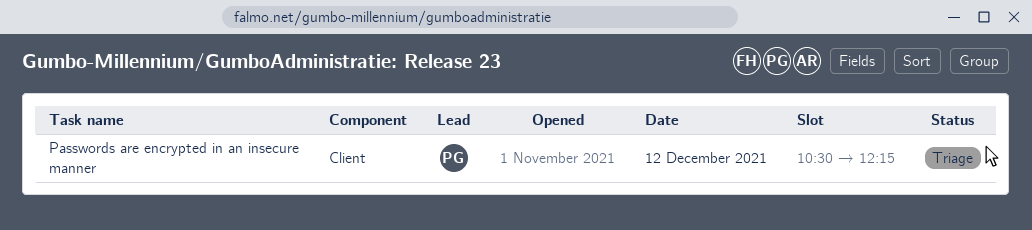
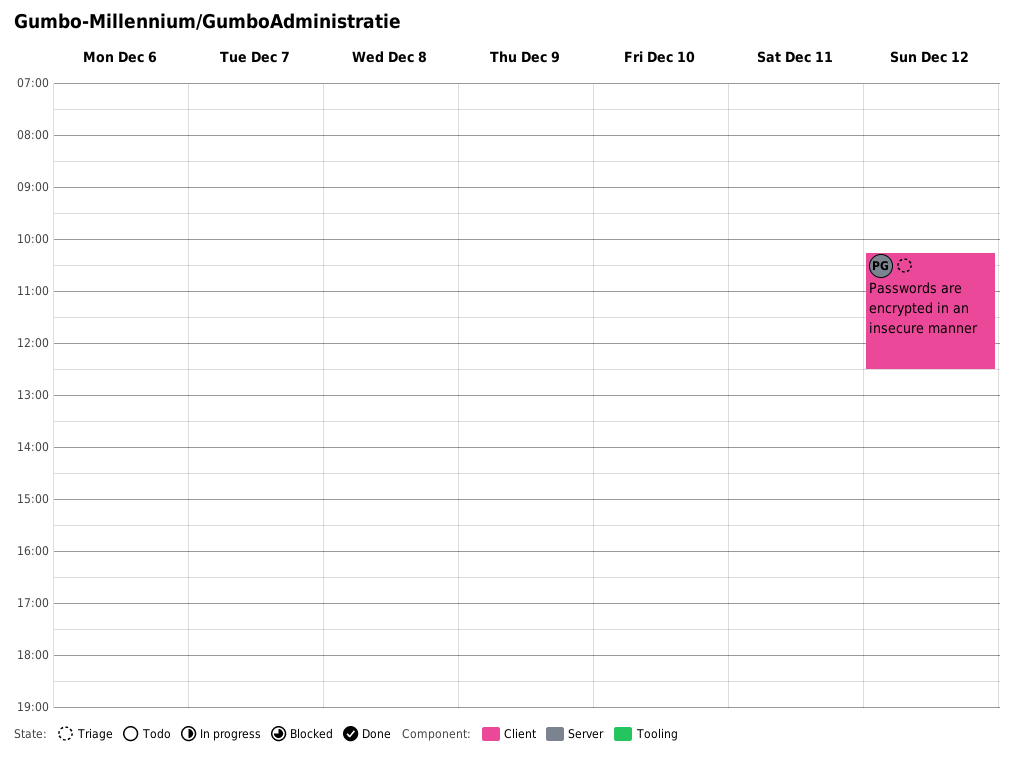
Passwords are encrypted in an insecure manner, begins: 10:30 -> 10:15
Passwords are encrypted in an insecure manner, ends: 12:15 -> 12:30

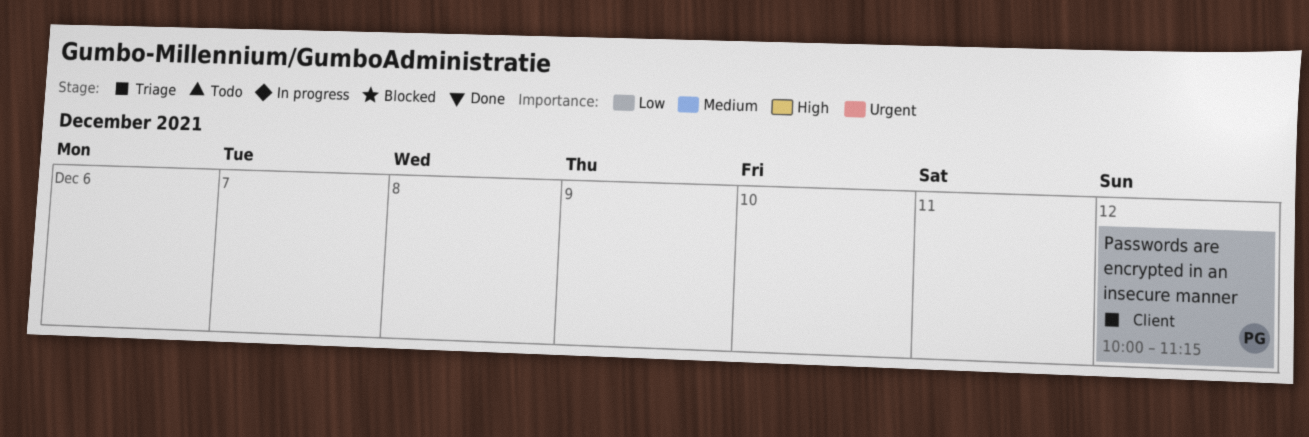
Passwords are encrypted in an insecure manner, begins: 10:15 -> 10:00
Passwords are encrypted in an insecure manner, ends: 12:30 -> 11:15

